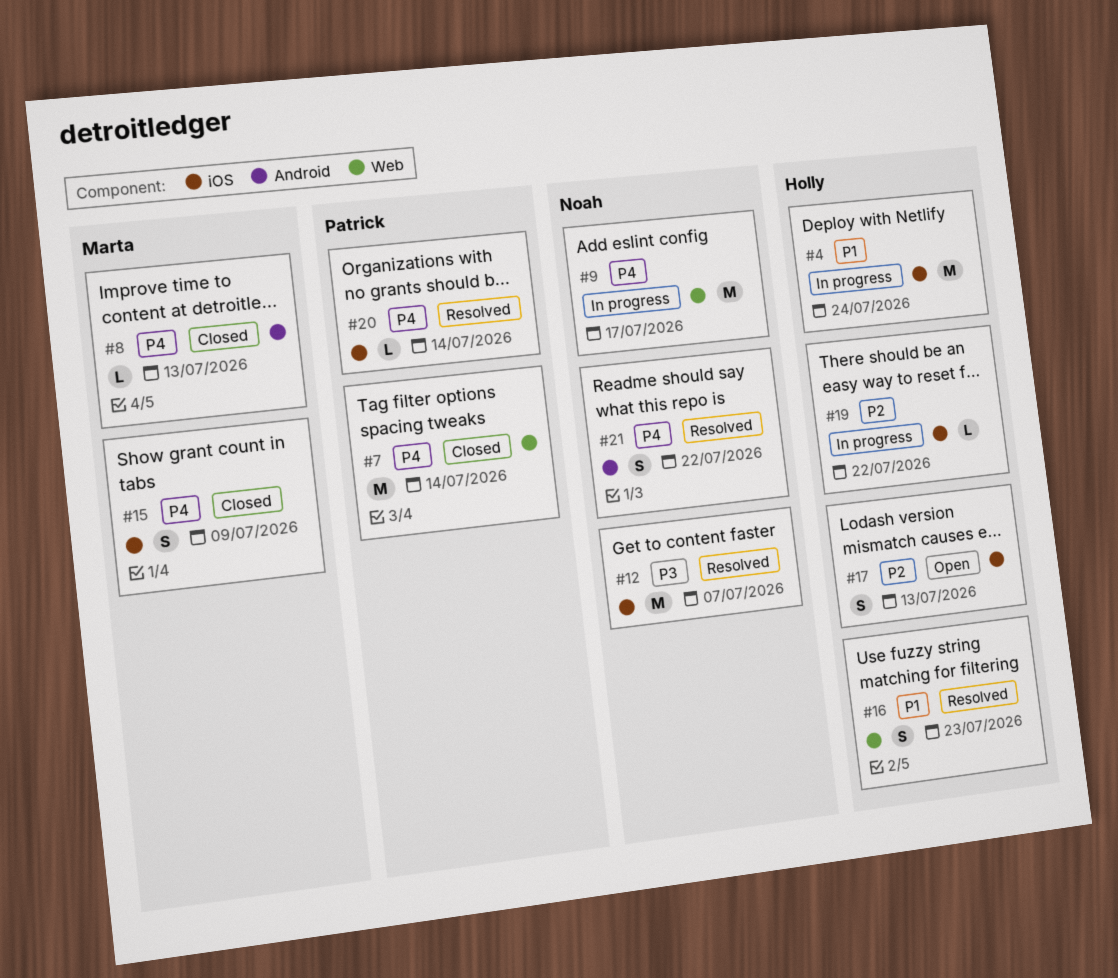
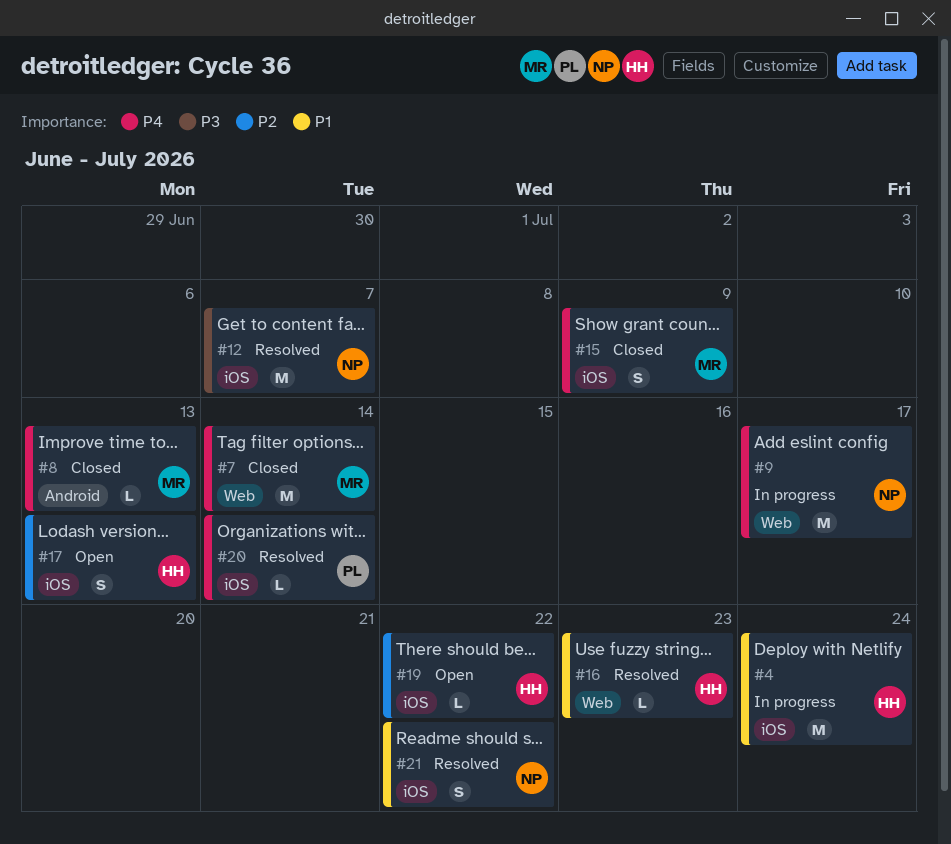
#7, owner: Patrick -> Marta
#16, estimate: S -> L
#19, status: In progress -> Open
#21, priority: P4 -> P1
#21, label: Android -> iOS

